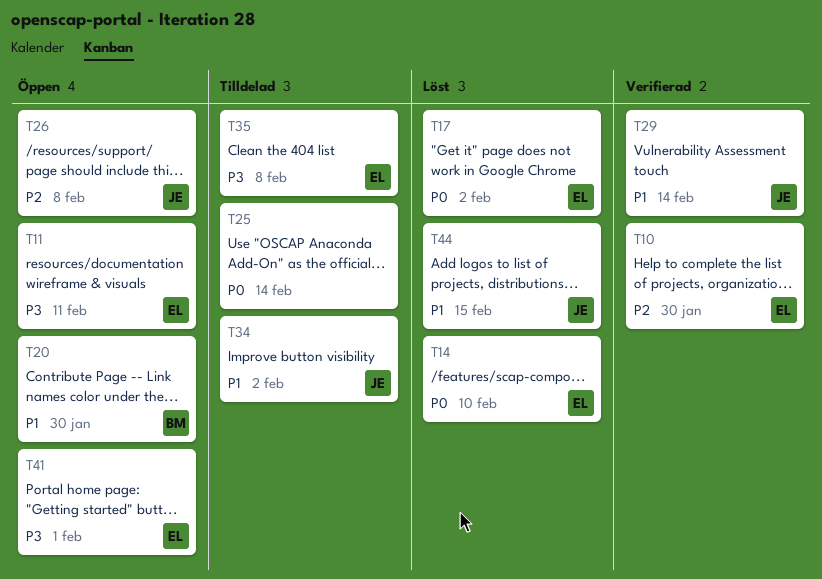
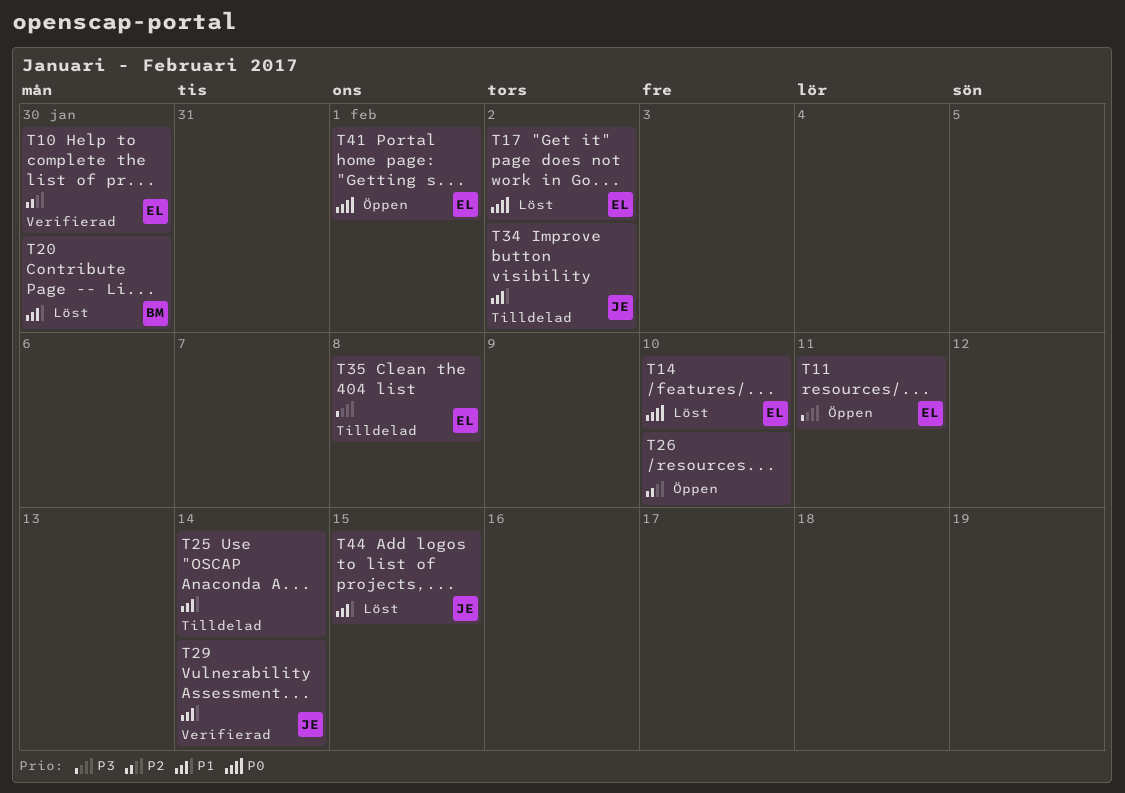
T20, status: Öppen -> Löst
T25, priority: P0 -> P1
T26, owner: JE -> none
T26, due: Feb 8 -> Feb 10
T41, priority: P3 -> P0

